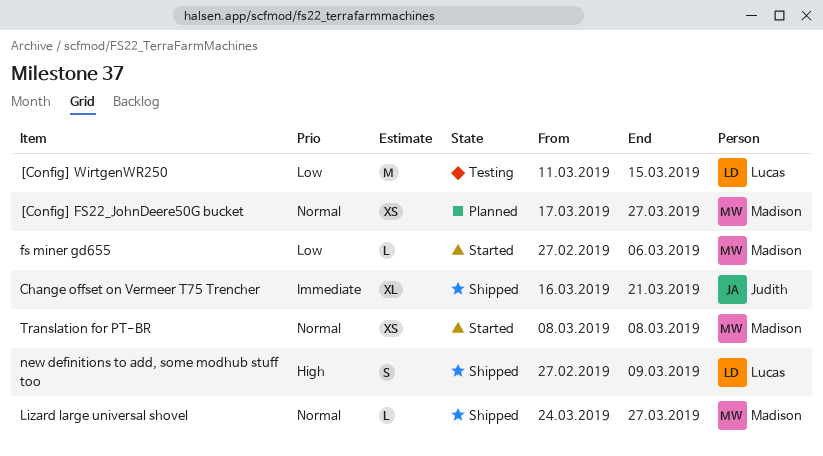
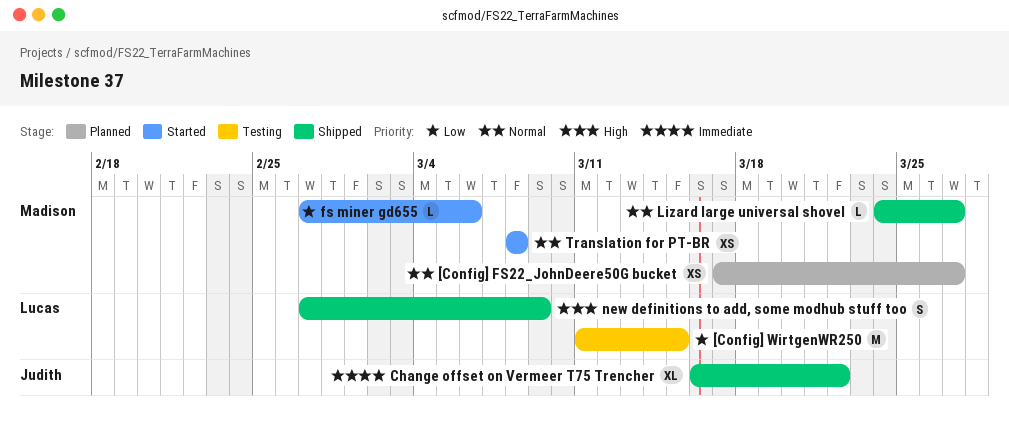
Change offset on Vermeer T75 Trencher, due: Mar 21 -> Mar 22

